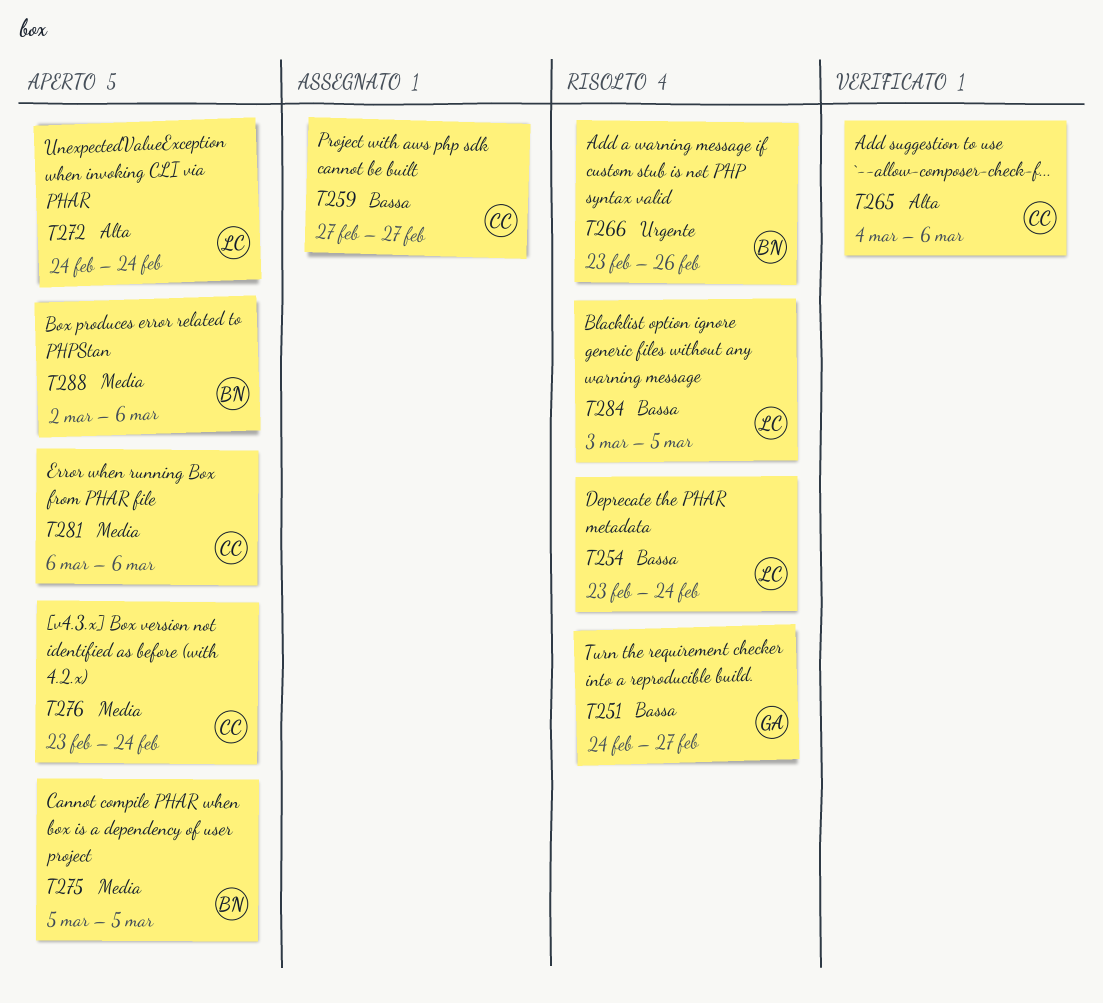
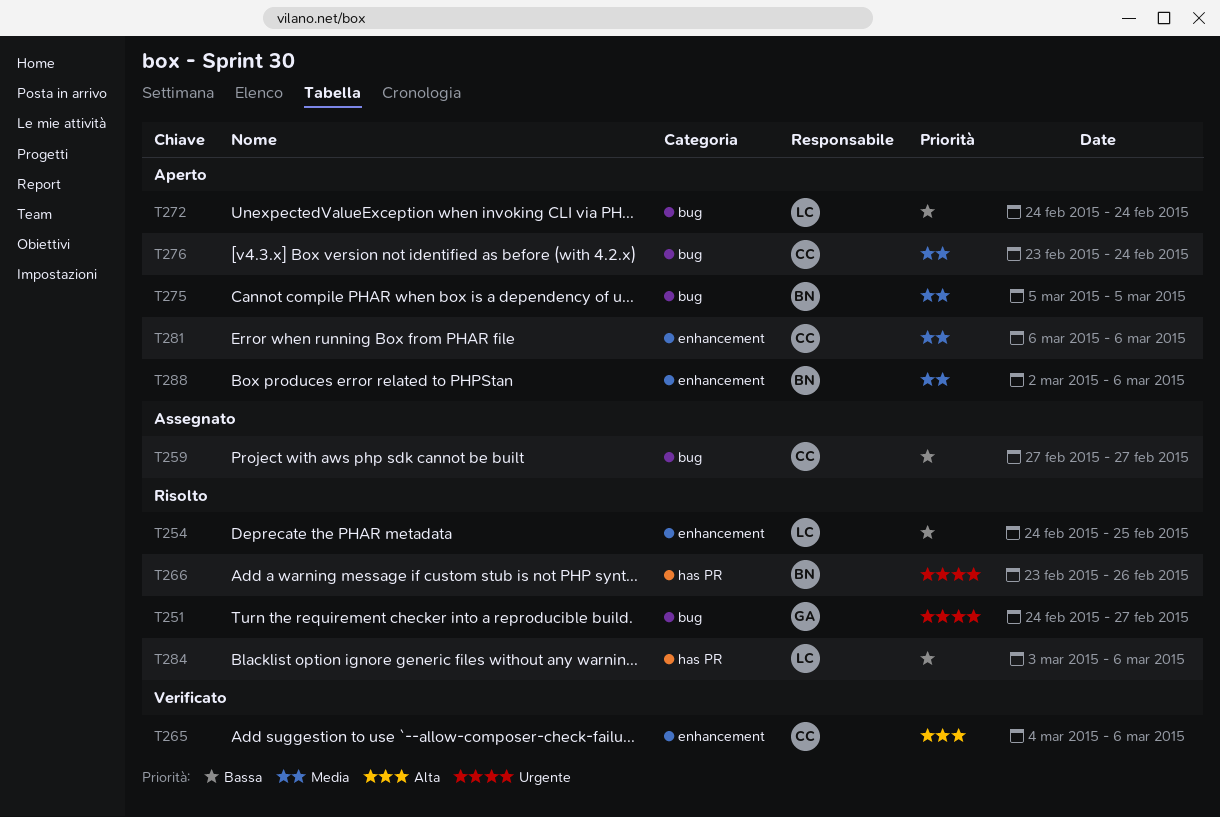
T251, priority: Bassa -> Urgente
T254, start: Feb 23 -> Feb 24
T254, due: Feb 24 -> Feb 25
T272, priority: Alta -> Bassa
T284, due: Mar 5 -> Mar 6

